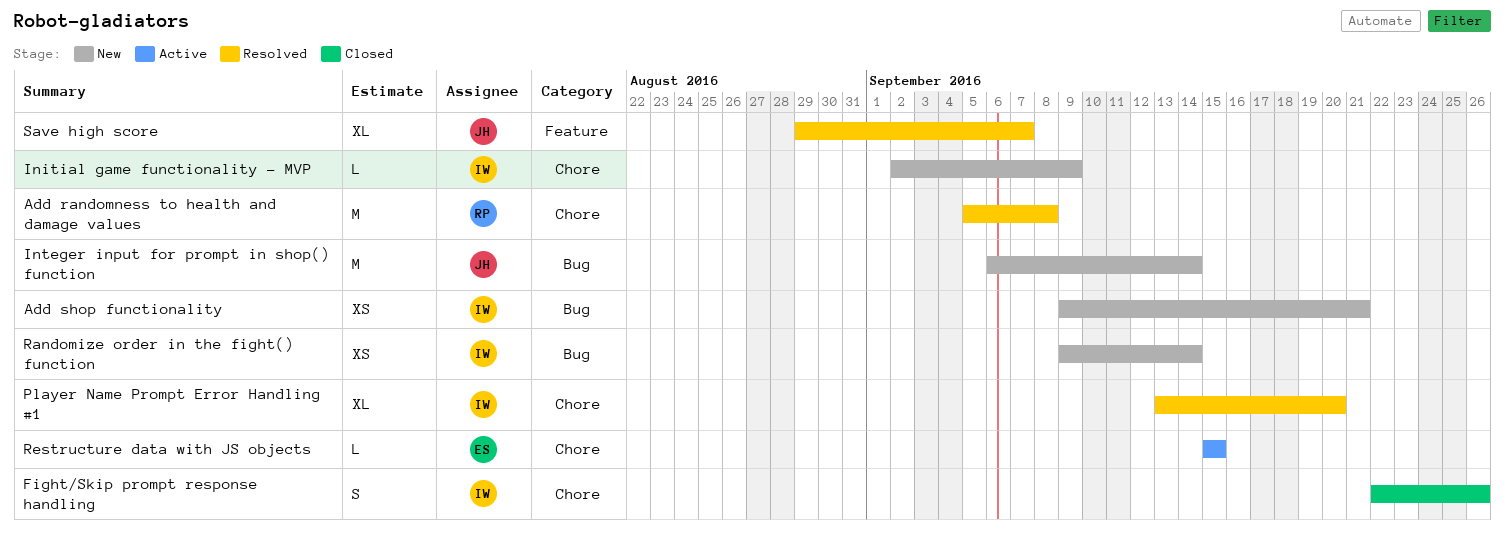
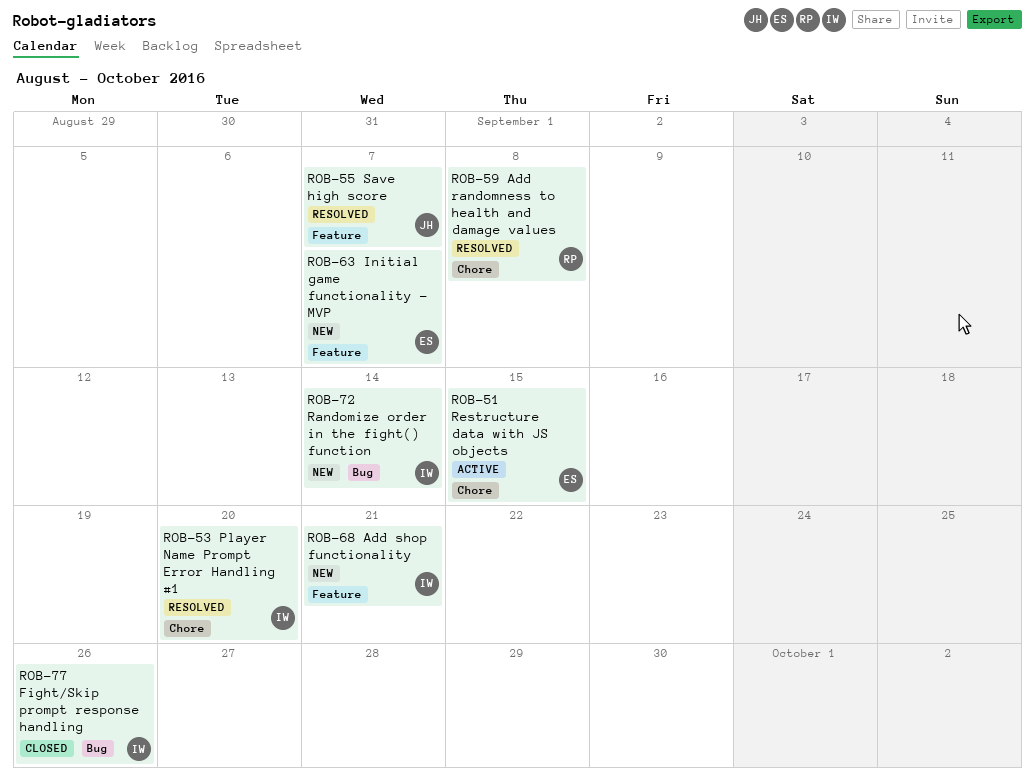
Add shop functionality, label: Bug -> Feature
Fight/Skip prompt response handling, label: Chore -> Bug
Initial game functionality - MVP, owner: IW -> ES
Initial game functionality - MVP, label: Chore -> Feature
Initial game functionality - MVP, due: Sep 9 -> Sep 7
Integer input for prompt in shop() function: present -> none

